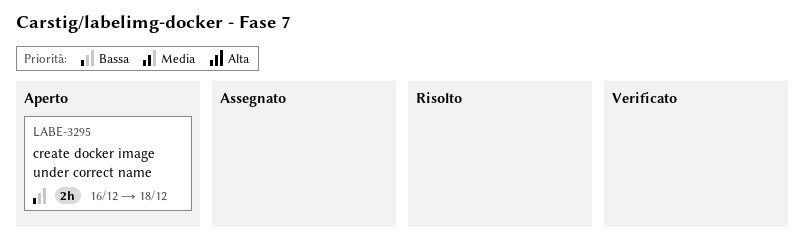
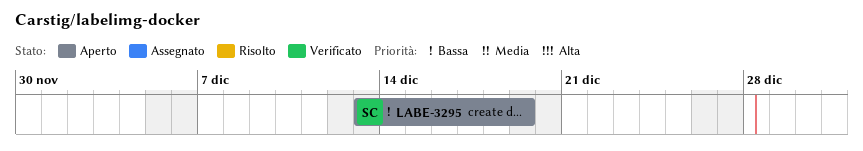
LABE-3295, start: Dec 16 -> Dec 13
LABE-3295, due: Dec 18 -> Dec 19

